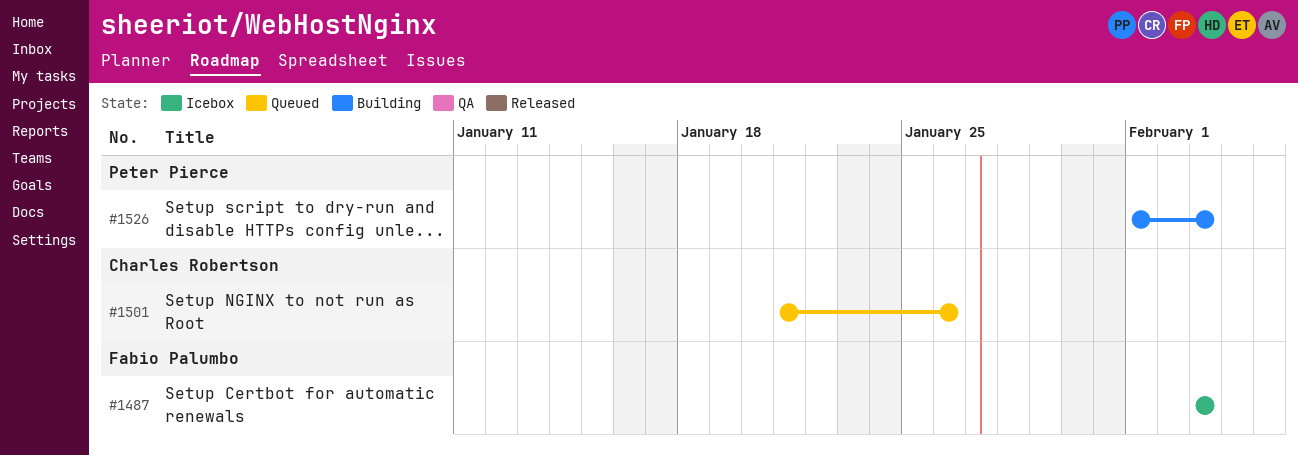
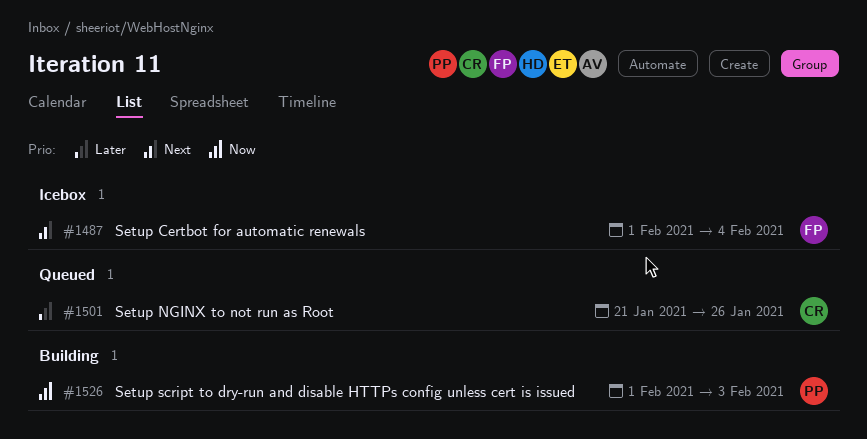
#1487, start: Feb 3 -> Feb 1
#1487, due: Feb 3 -> Feb 4

